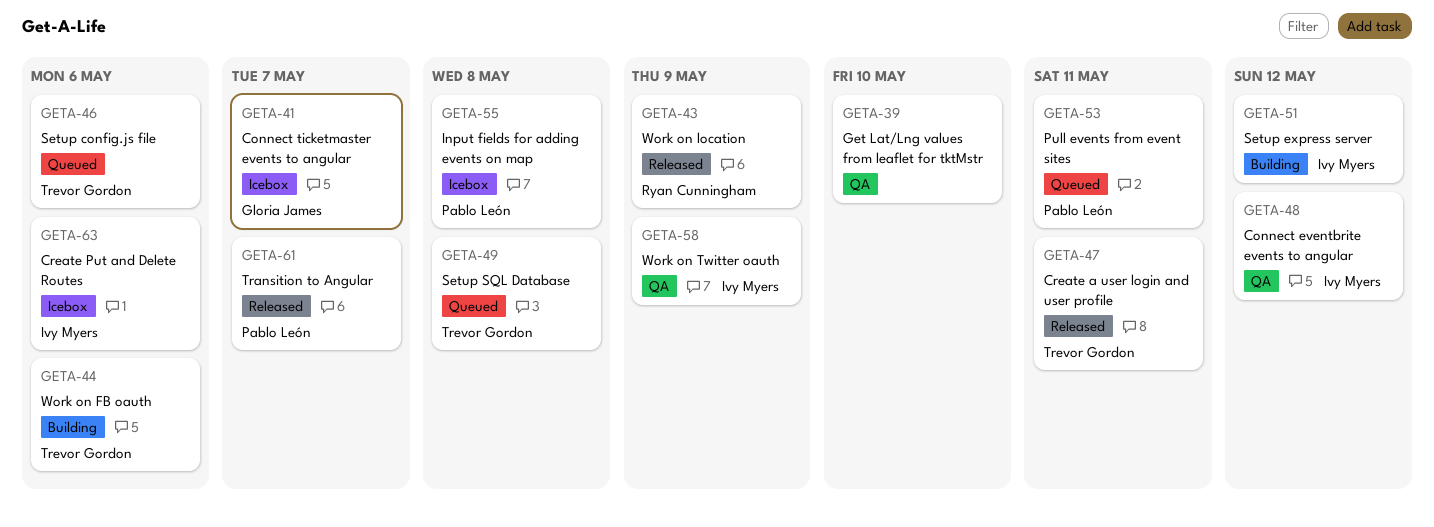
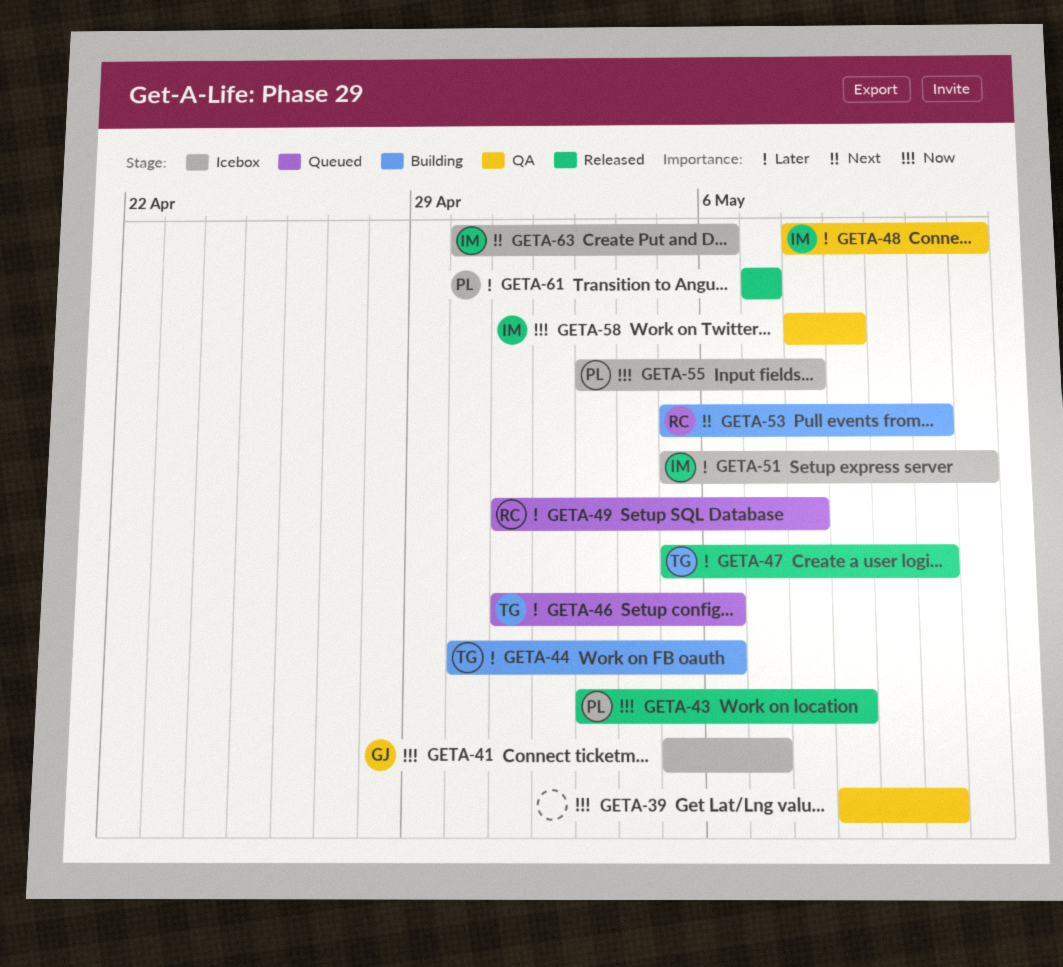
GETA-39, due: May 10 -> May 11
GETA-43, owner: Ryan Cunningham -> Pablo León
GETA-49, owner: Trevor Gordon -> Ryan Cunningham
GETA-51, status: Building -> Icebox
GETA-53, status: Queued -> Building
GETA-53, owner: Pablo León -> Ryan Cunningham

